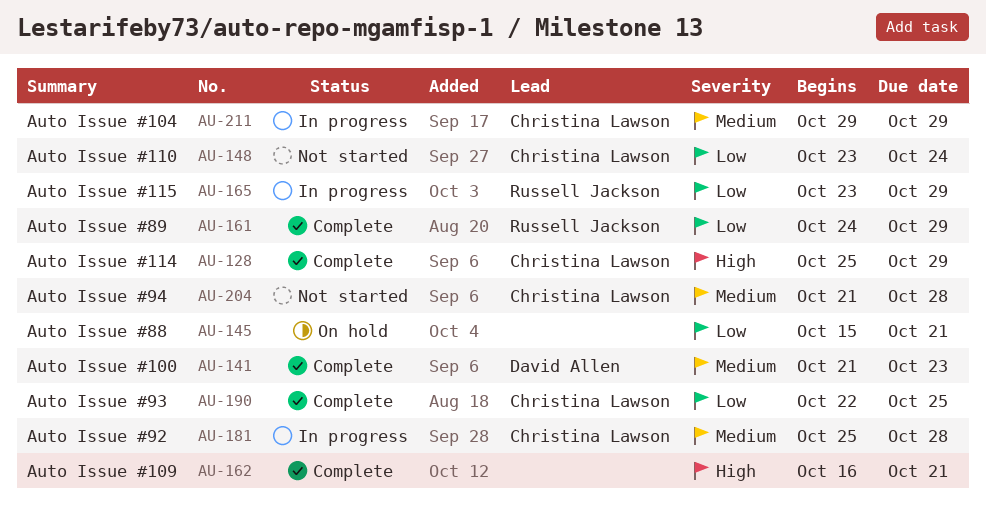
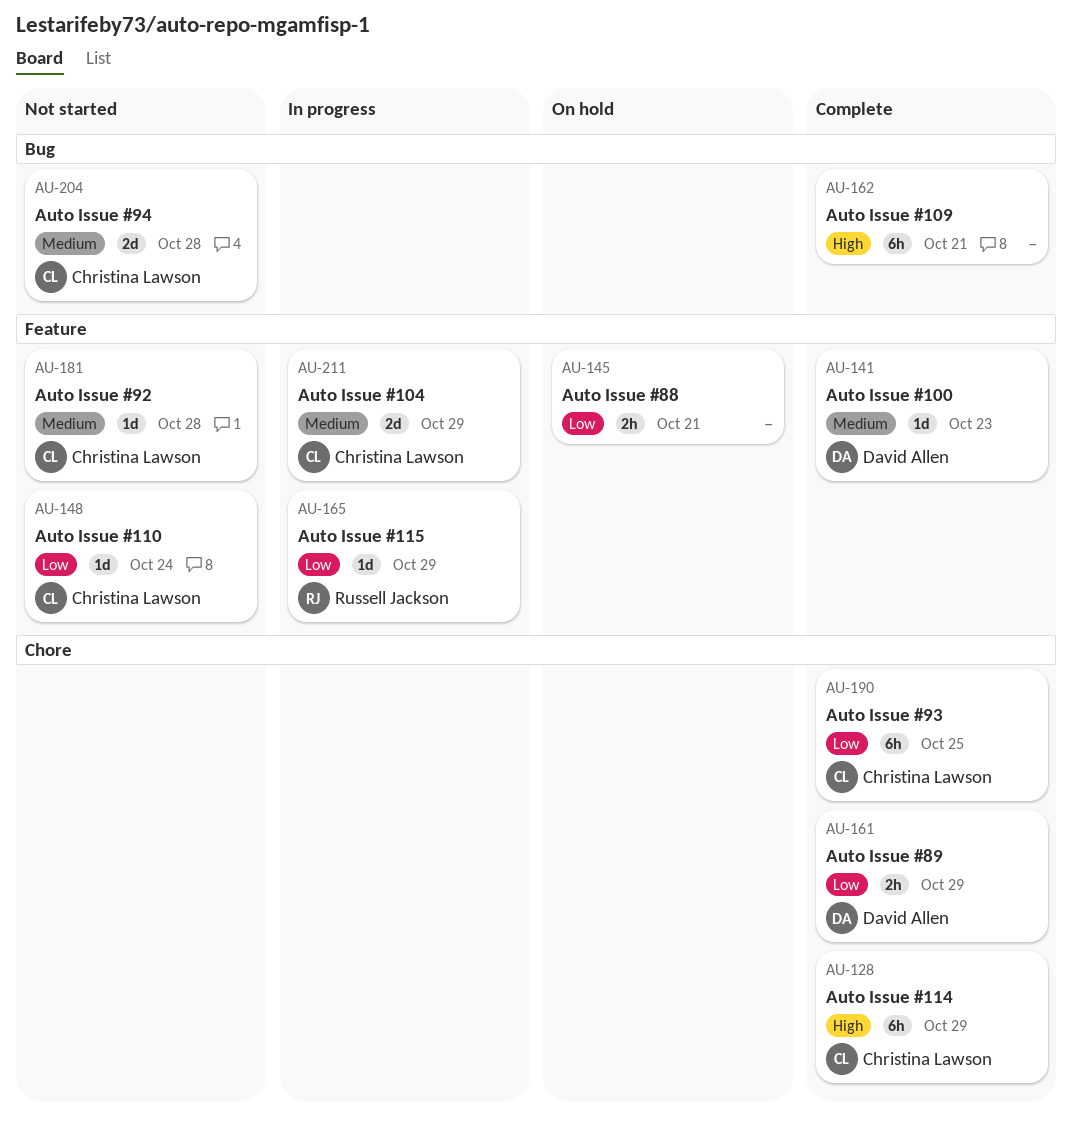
AU-161, owner: Russell Jackson -> David Allen
AU-181, status: In progress -> Not started

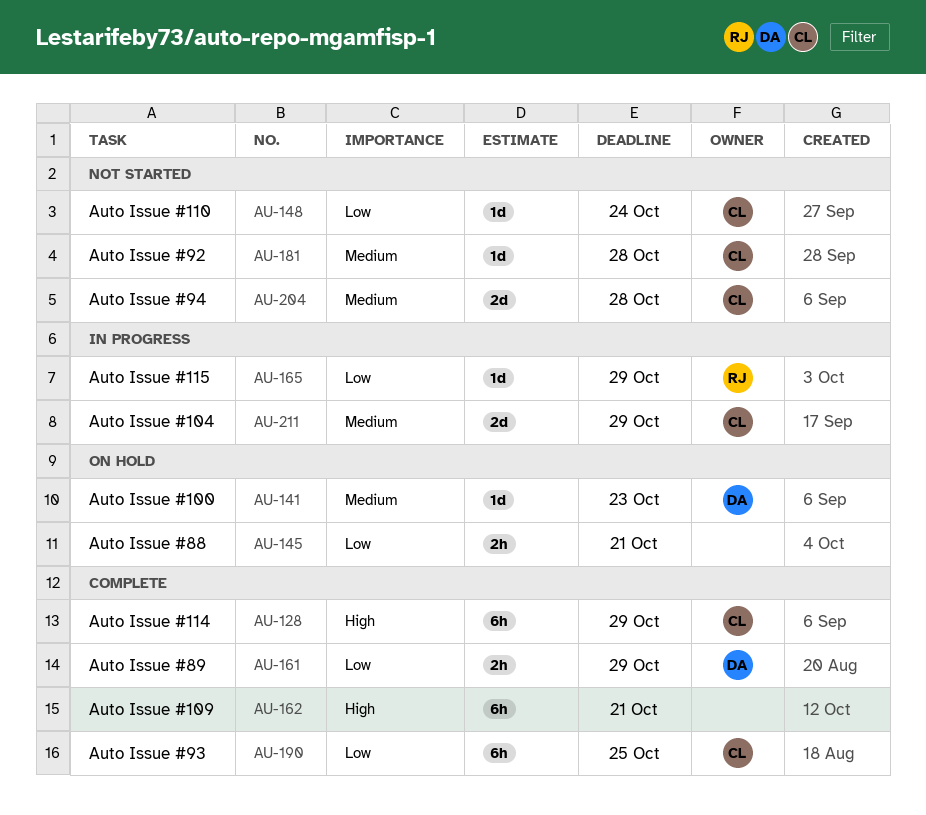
AU-141, status: Complete -> On hold

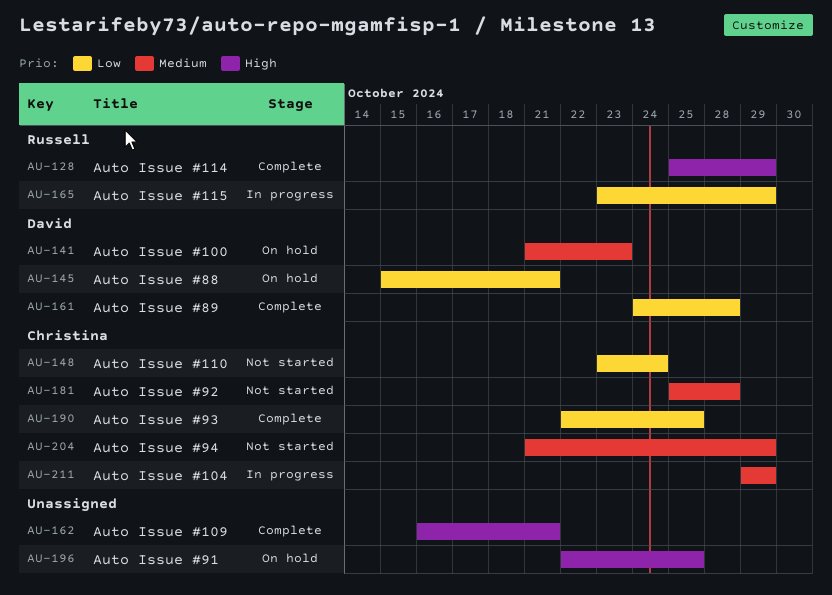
AU-128, owner: Christina -> Russell
AU-145, owner: none -> David
AU-161, due: Oct 29 -> Oct 28
AU-196: none -> present
AU-204, due: Oct 28 -> Oct 29

